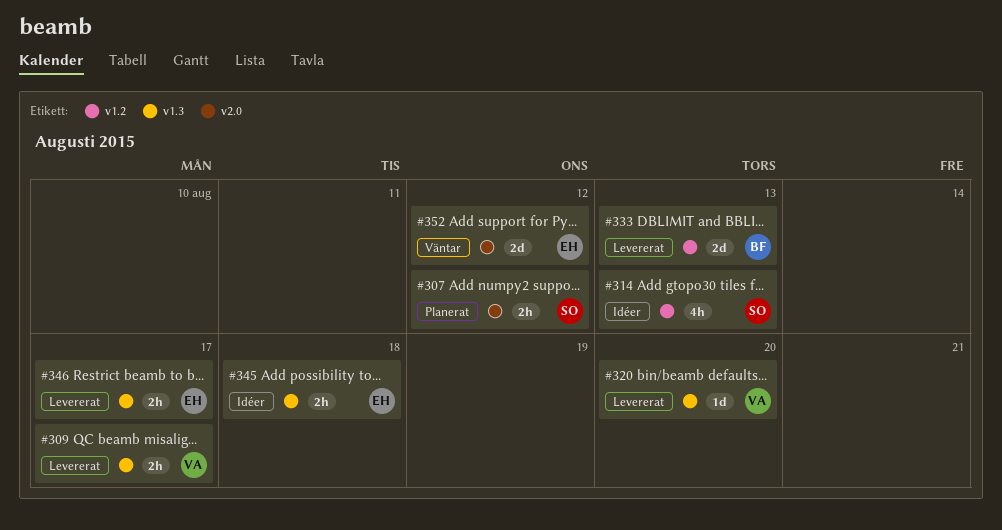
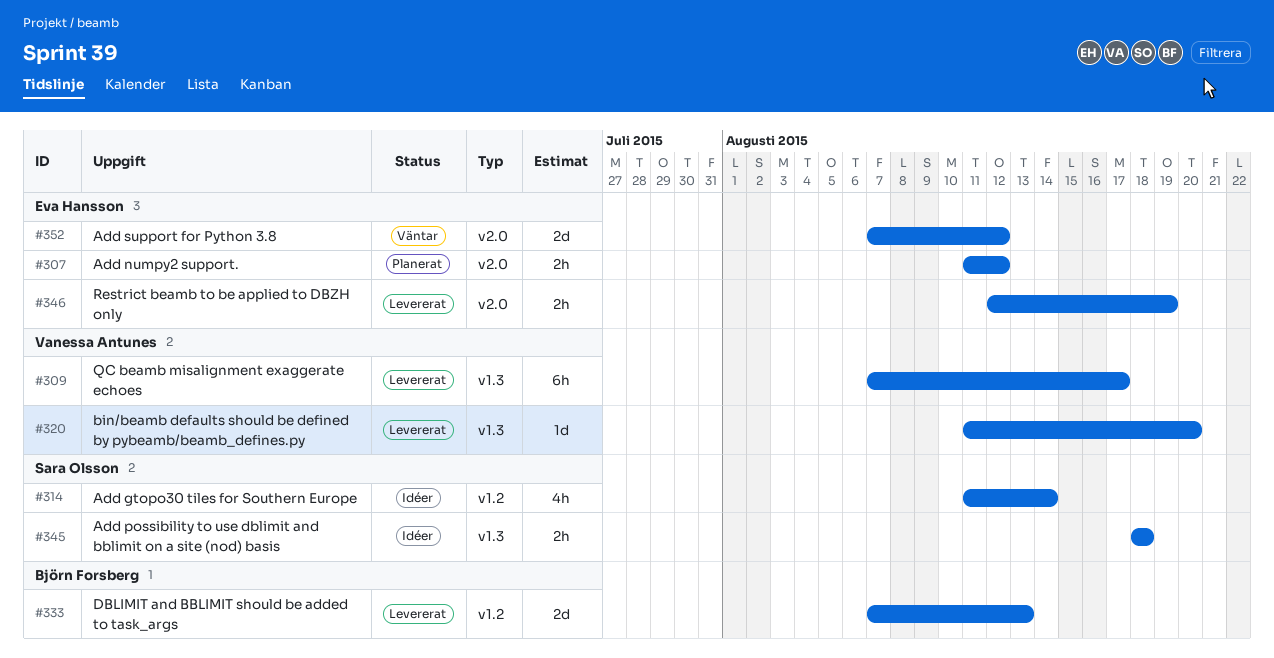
#307, owner: Sara Olsson -> Eva Hansson
#309, estimate: 2h -> 6h
#314, due: Aug 13 -> Aug 14
#345, owner: Eva Hansson -> Sara Olsson
#346, label: v1.3 -> v2.0
#346, due: Aug 17 -> Aug 19

